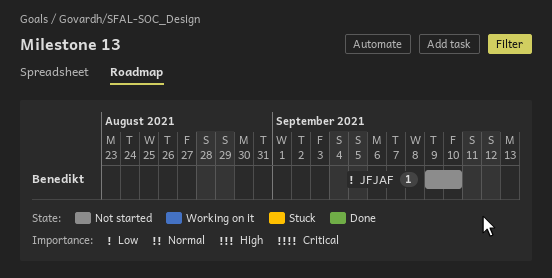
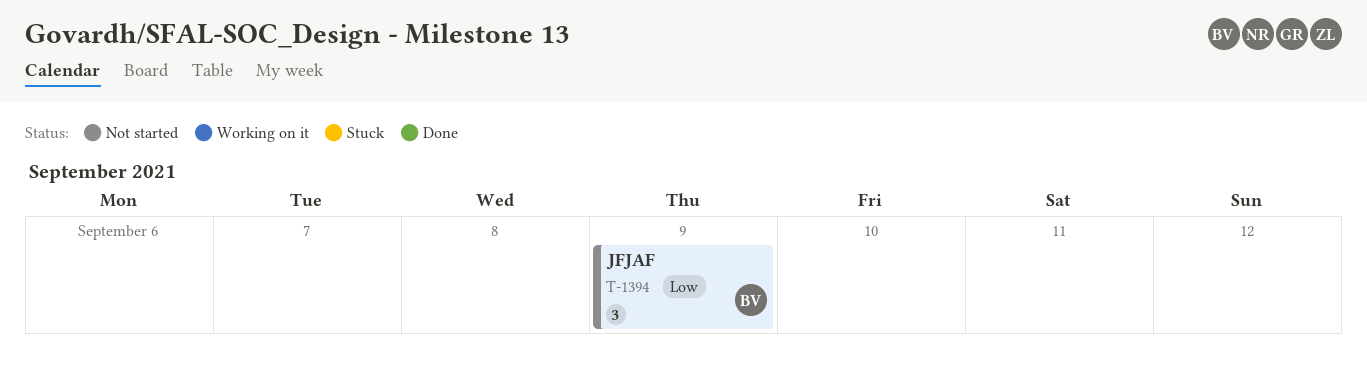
JFJAF, estimate: 1 -> 3
JFJAF, due: Sep 10 -> Sep 9

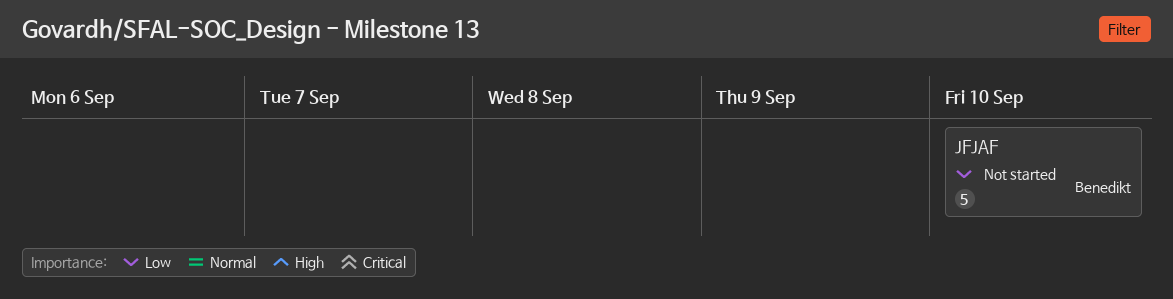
JFJAF, estimate: 3 -> 5
JFJAF, due: Sep 9 -> Sep 10

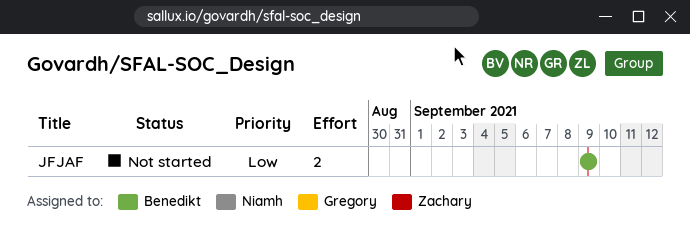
JFJAF, estimate: 5 -> 2
JFJAF, due: Sep 10 -> Sep 9

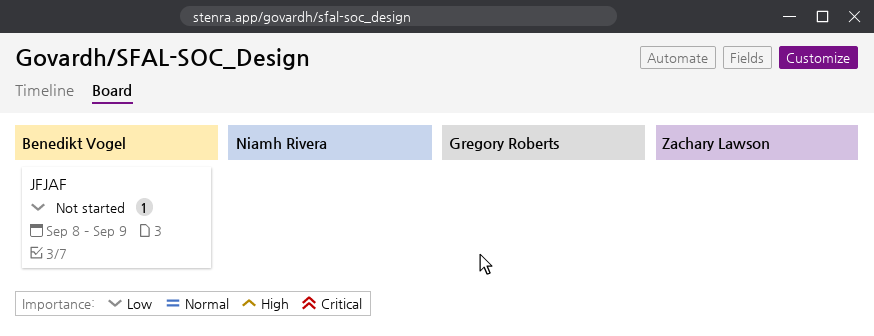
JFJAF, estimate: 2 -> 1
JFJAF, start: Sep 9 -> Sep 8

